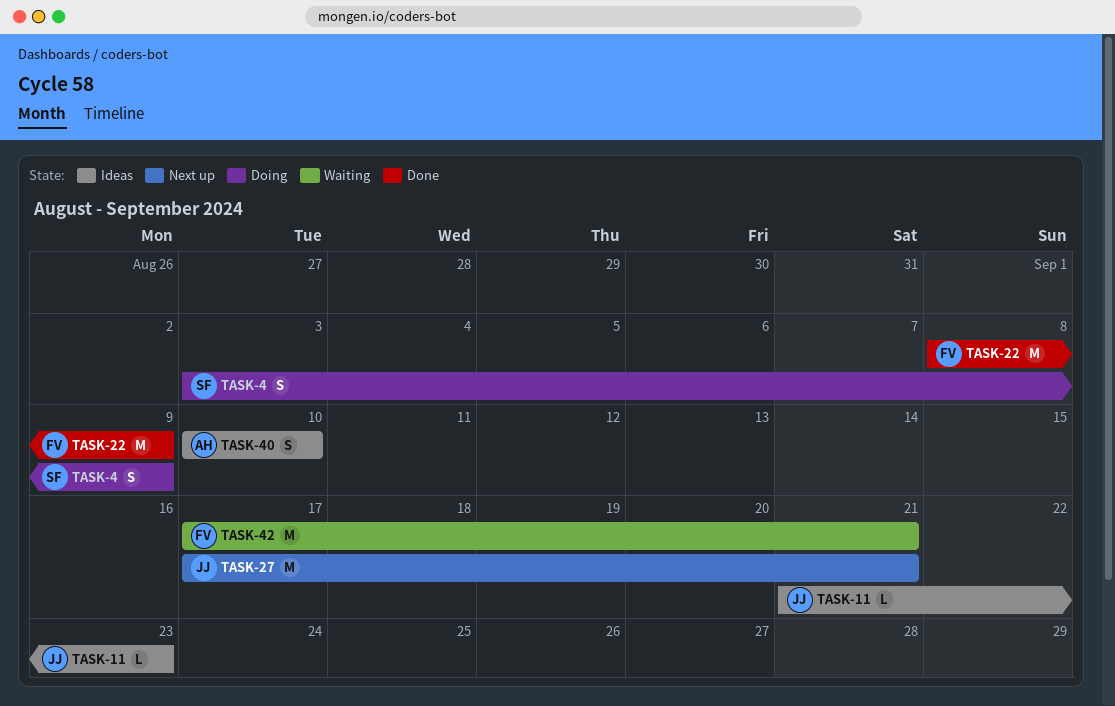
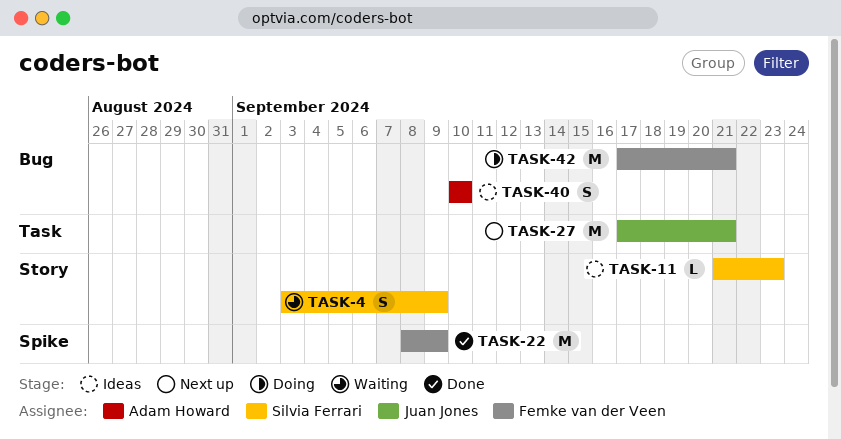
TASK-4, status: Doing -> Waiting
TASK-11, owner: Juan Jones -> Silvia Ferrari
TASK-42, status: Waiting -> Doing

